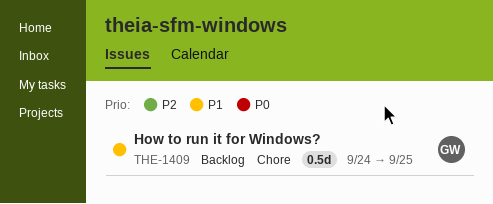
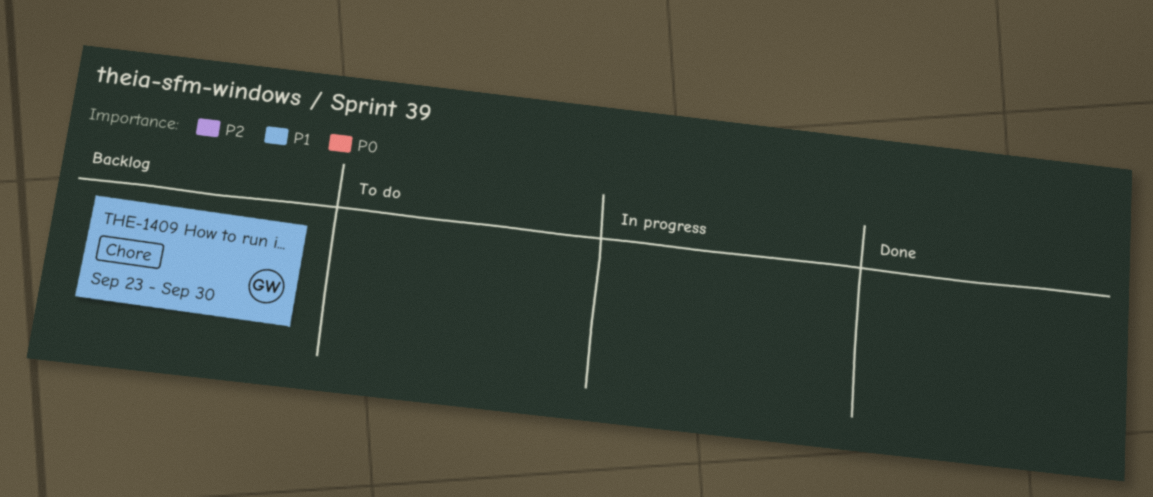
THE-1409, start: Sep 24 -> Sep 23
THE-1409, due: Sep 25 -> Sep 30

